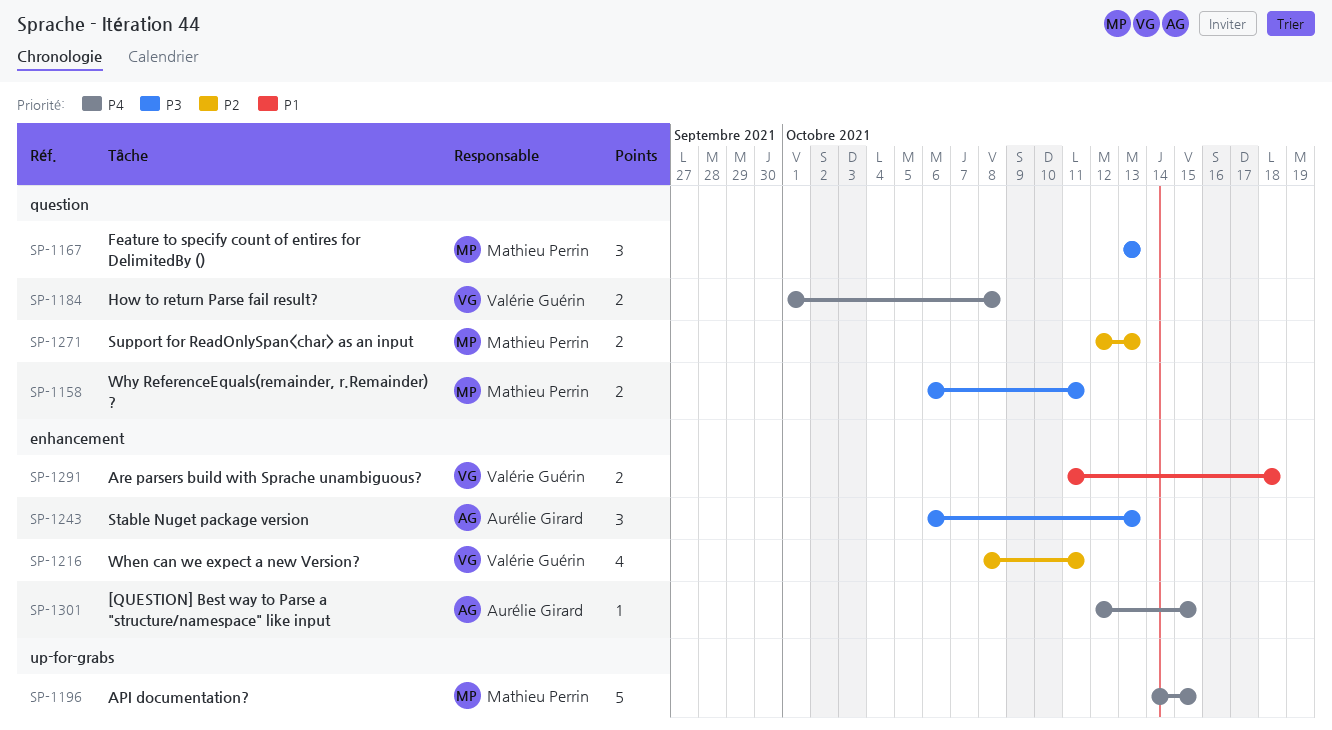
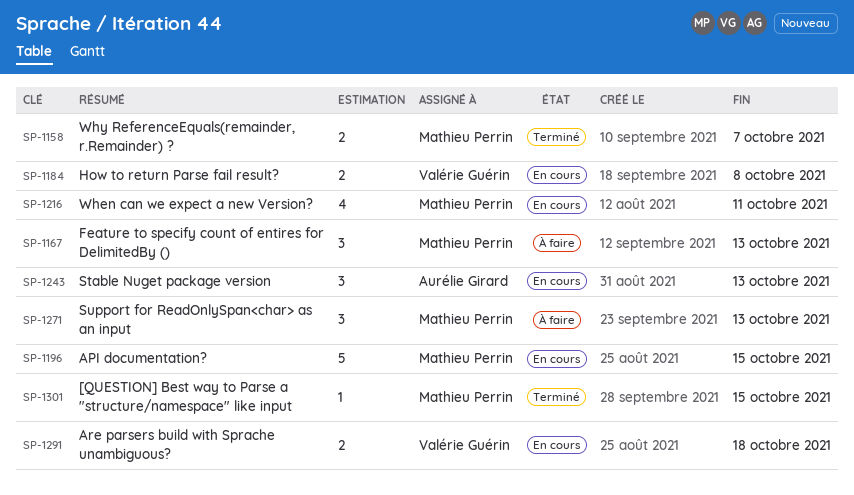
SP-1158, due: Oct 11 -> Oct 7
SP-1216, owner: Valérie Guérin -> Mathieu Perrin
SP-1271, estimate: 2 -> 3
SP-1301, owner: Aurélie Girard -> Mathieu Perrin

